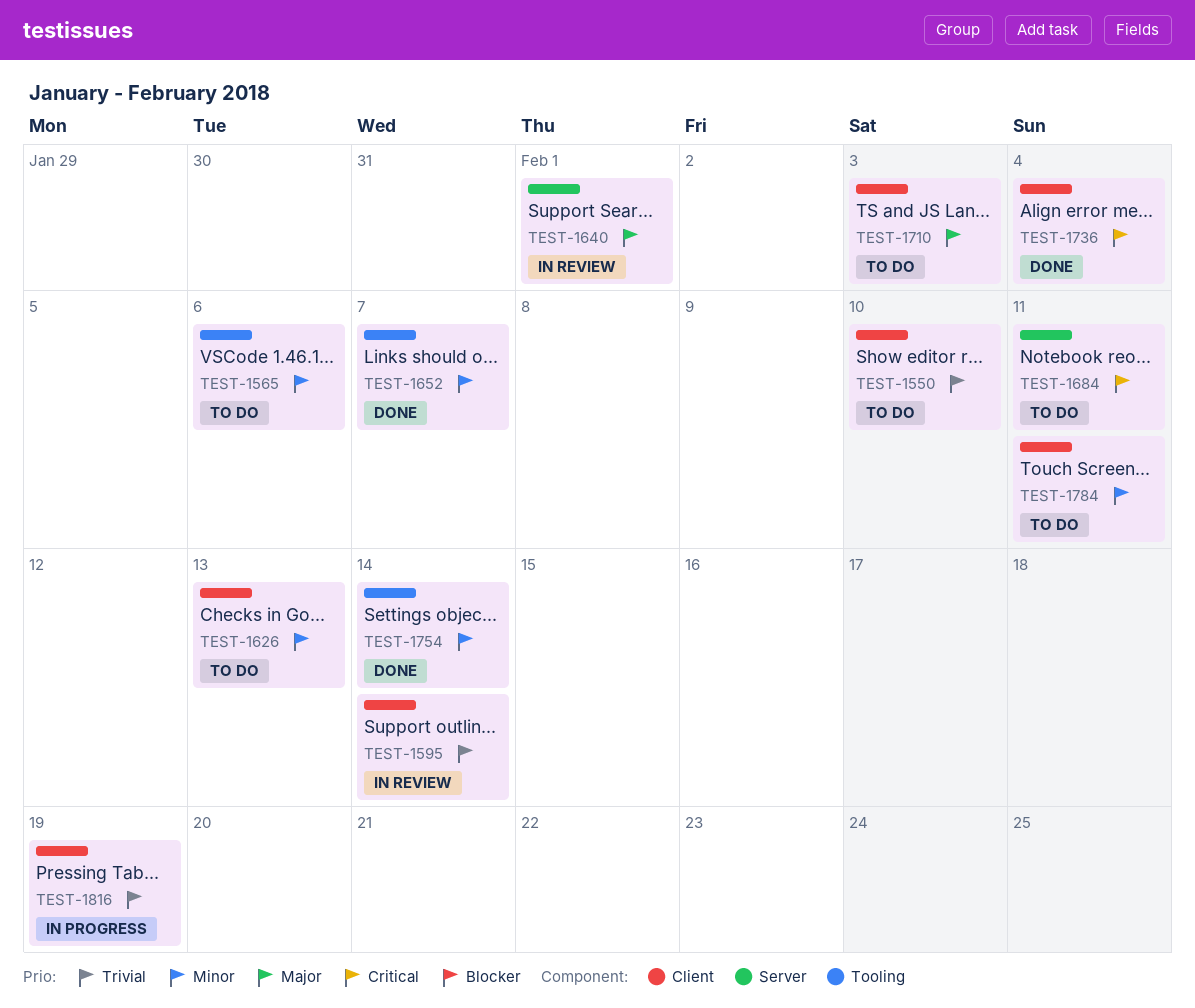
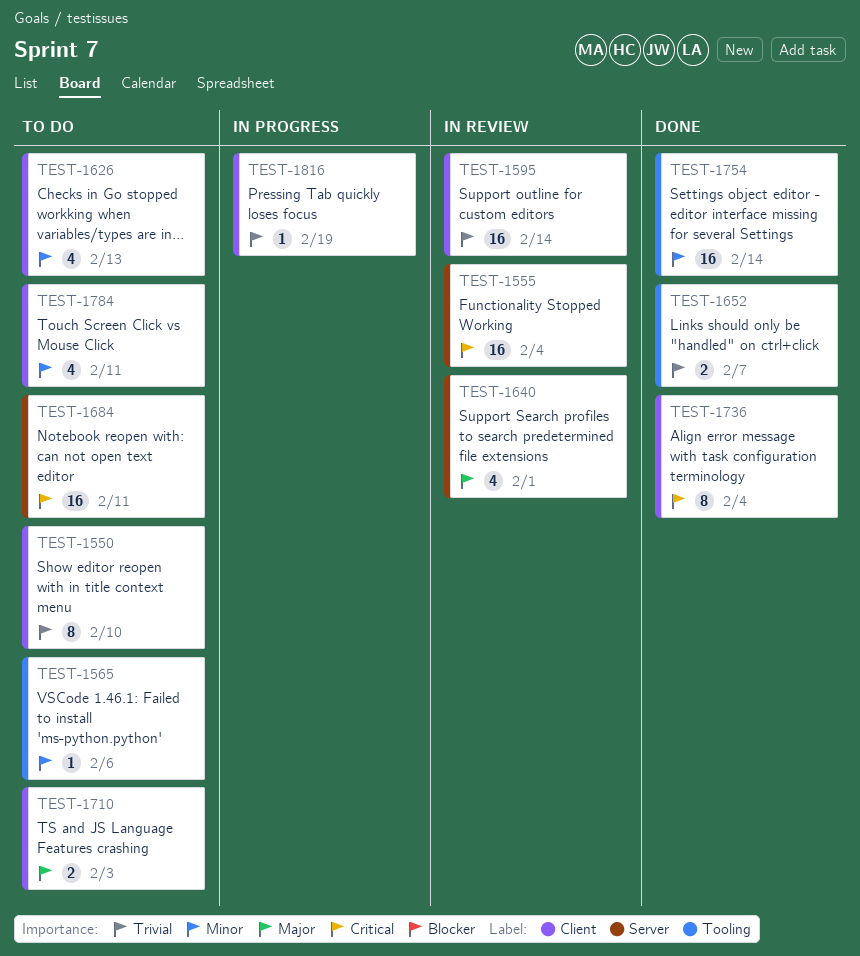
TEST-1555: none -> present
TEST-1652, priority: Minor -> Trivial

